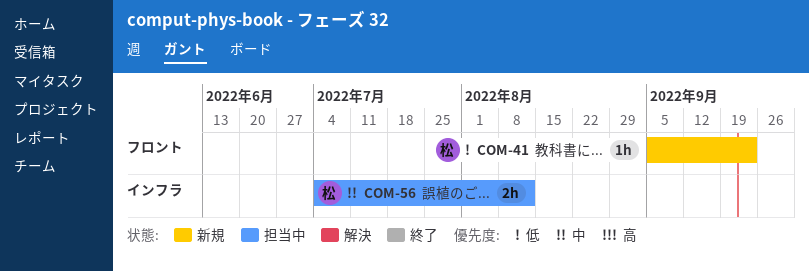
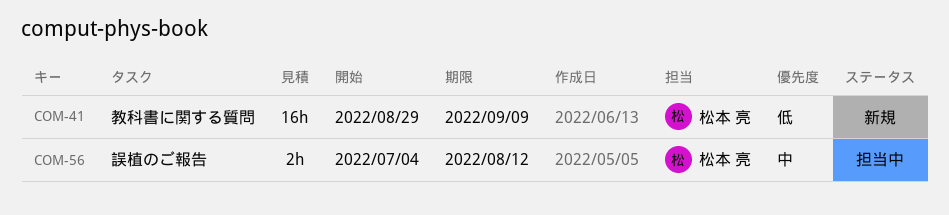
COM-41, estimate: 1h -> 16h
COM-41, start: Sep 5 -> Aug 29
COM-41, due: Sep 23 -> Sep 9

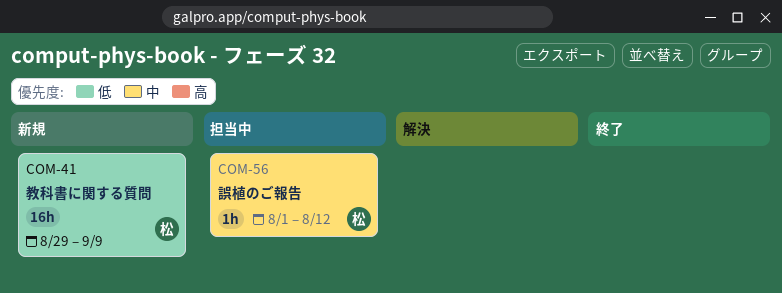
COM-56, estimate: 2h -> 1h
COM-56, start: Jul 4 -> Aug 1

